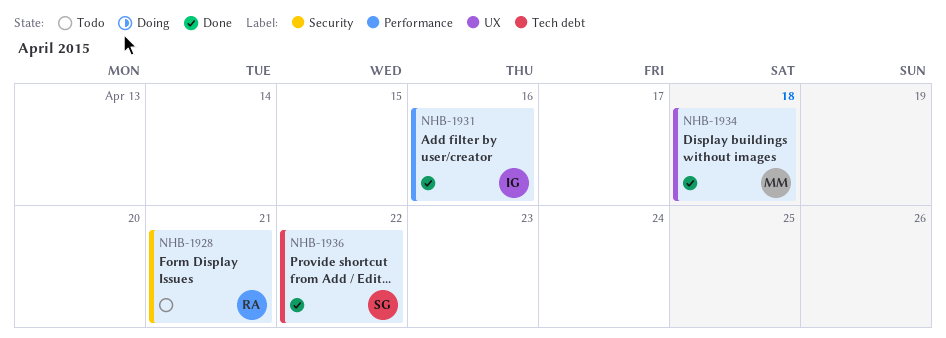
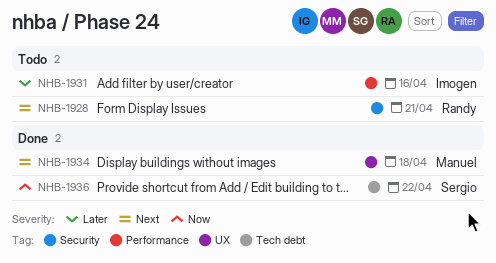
NHB-1931, status: Done -> Todo

